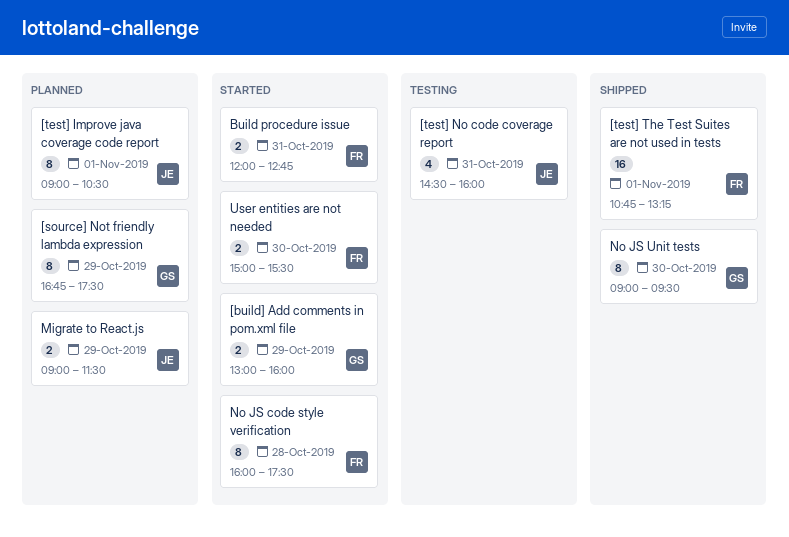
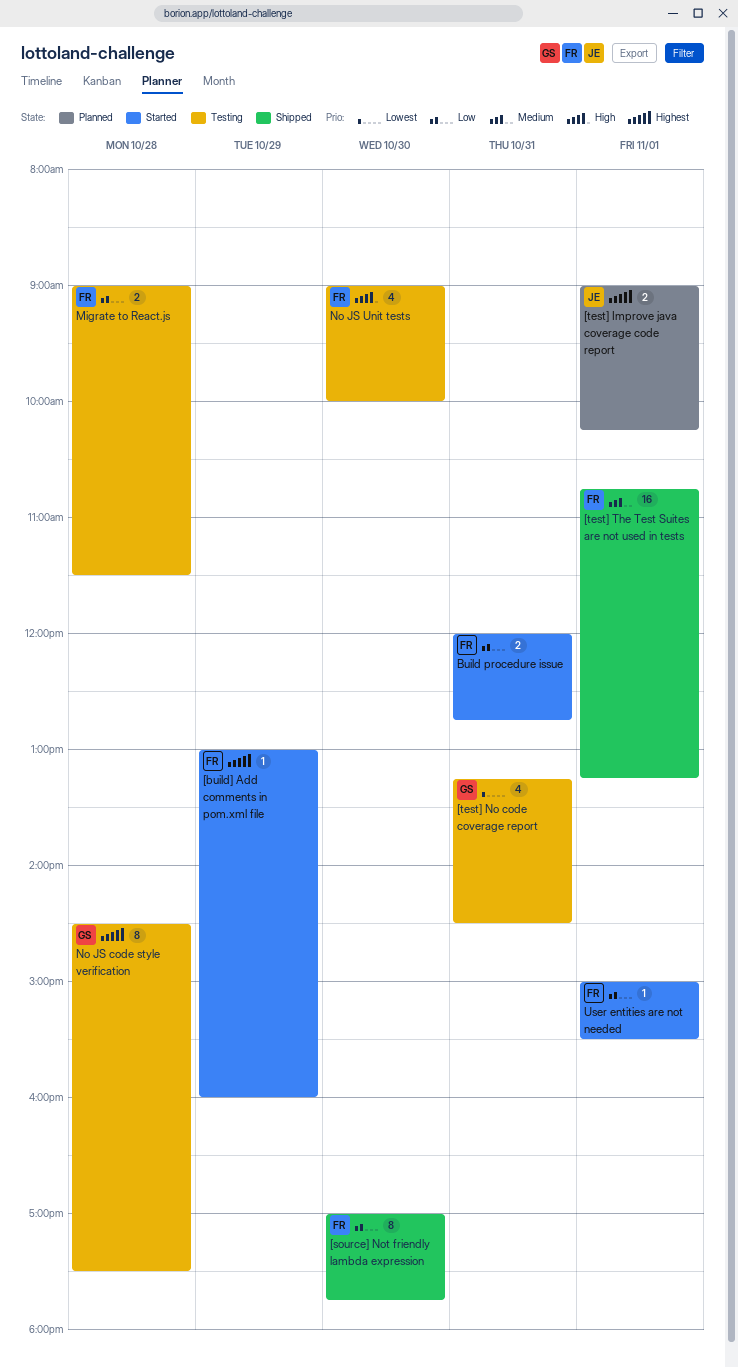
[build] Add comments in pom.xml file, owner: GS -> FR
[build] Add comments in pom.xml file, estimate: 2 -> 1
[source] Not friendly lambda expression, status: Planned -> Shipped
[source] Not friendly lambda expression, owner: GS -> FR
[source] Not friendly lambda expression, day: Oct 29 -> Oct 30
[source] Not friendly lambda expression, begins: 16:45 -> 17:00
[source] Not friendly lambda expression, ends: 17:30 -> 17:45
[test] Improve java coverage code report, estimate: 8 -> 2
[test] Improve java coverage code report, ends: 10:30 -> 10:15
[test] No code coverage report, owner: JE -> GS
[test] No code coverage report, begins: 14:30 -> 13:15
[test] No code coverage report, ends: 16:00 -> 14:30
Migrate to React.js, status: Planned -> Testing
Migrate to React.js, owner: JE -> FR
Migrate to React.js, day: Oct 29 -> Oct 28
No JS code style verification, status: Started -> Testing
No JS code style verification, owner: FR -> GS
No JS code style verification, begins: 16:00 -> 14:30
No JS Unit tests, status: Shipped -> Testing
No JS Unit tests, owner: GS -> FR
No JS Unit tests, estimate: 8 -> 4
No JS Unit tests, ends: 09:30 -> 10:00
User entities are not needed, estimate: 2 -> 1
User entities are not needed, day: Oct 30 -> Nov 1

